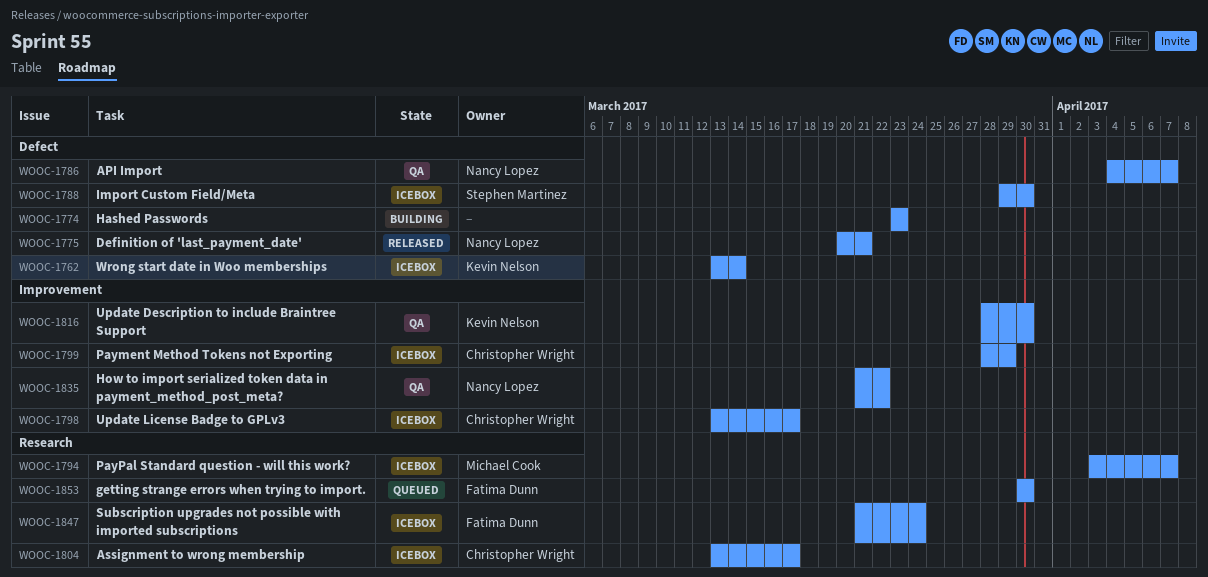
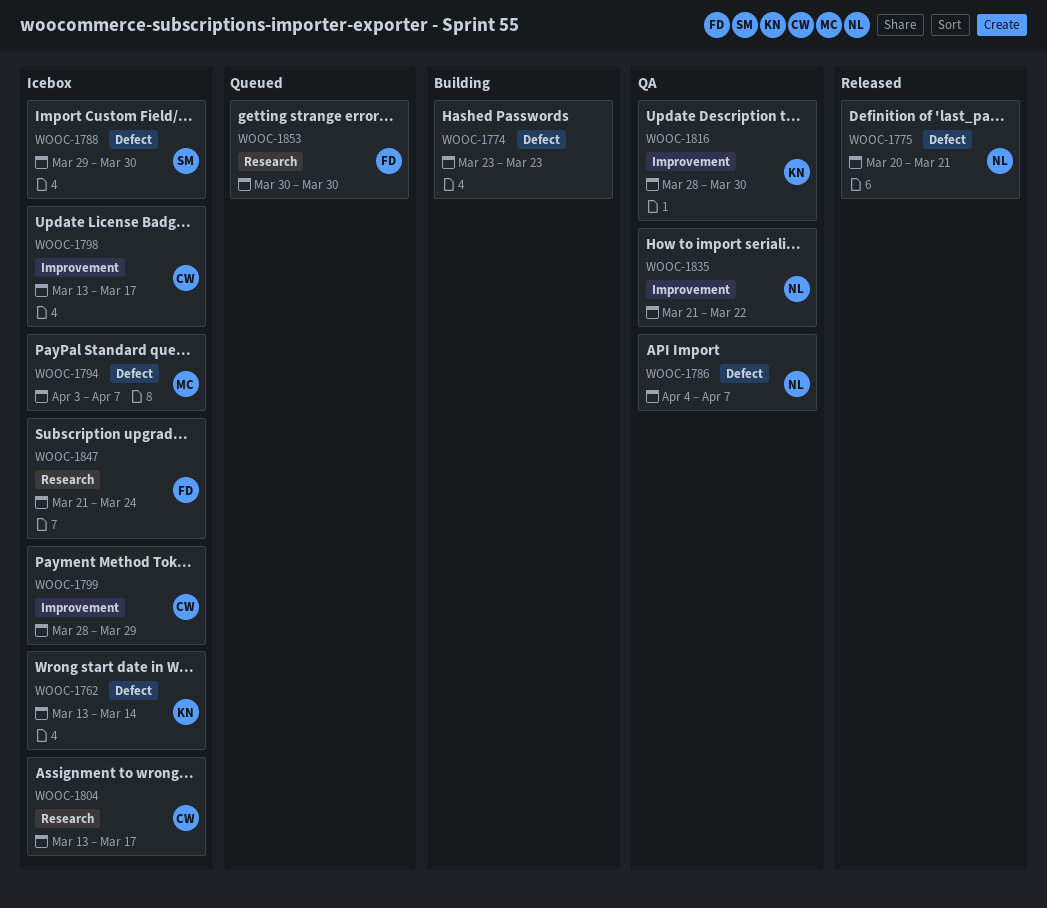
WOOC-1794, label: Research -> Defect

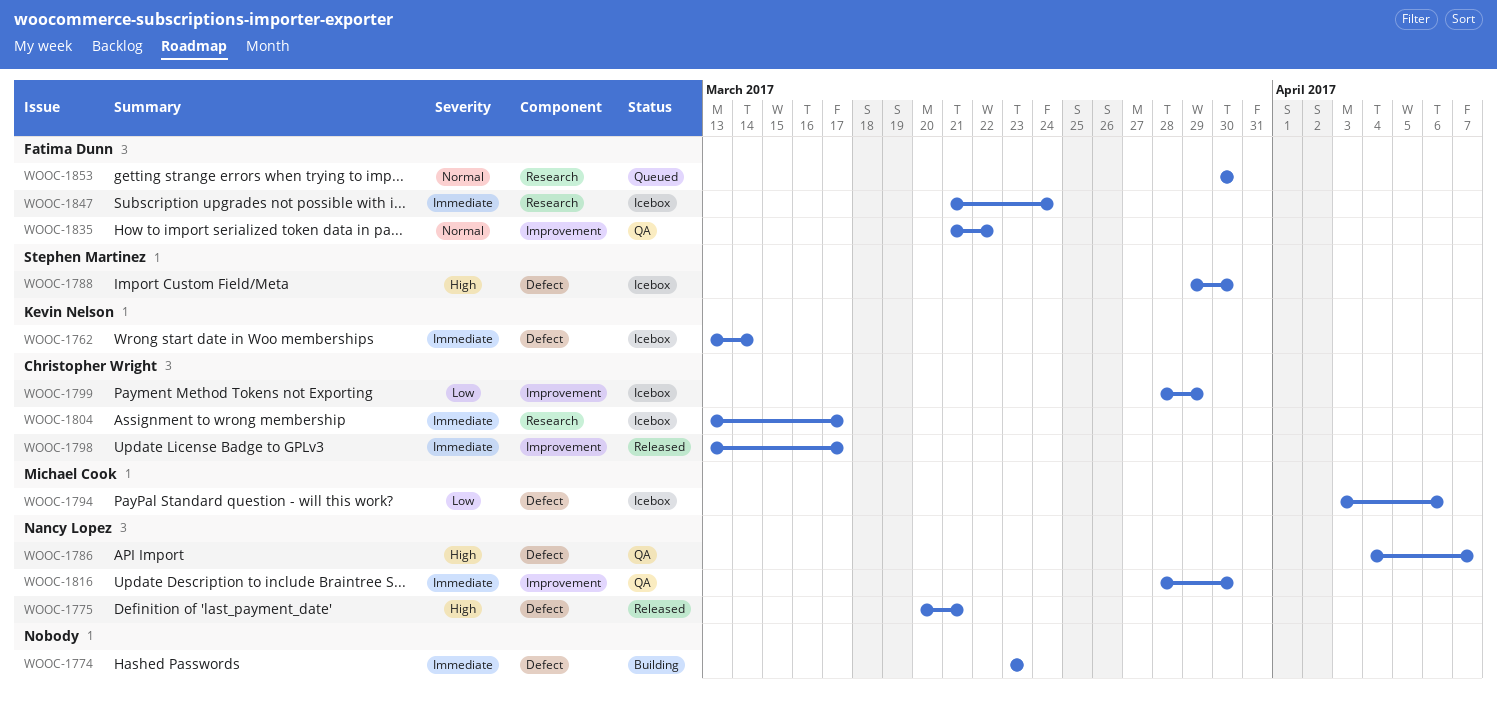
WOOC-1794, due: Apr 7 -> Apr 6
WOOC-1798, status: Icebox -> Released
WOOC-1816, owner: Kevin Nelson -> Nancy Lopez
WOOC-1835, owner: Nancy Lopez -> Fatima Dunn

